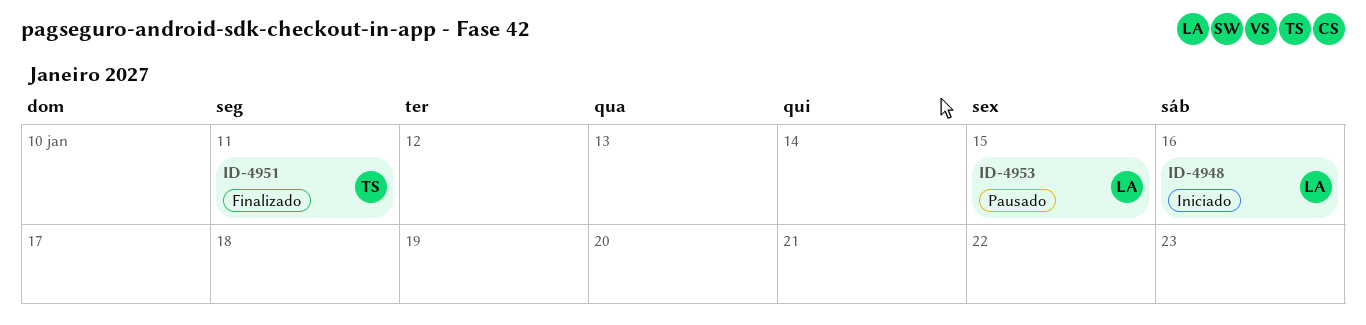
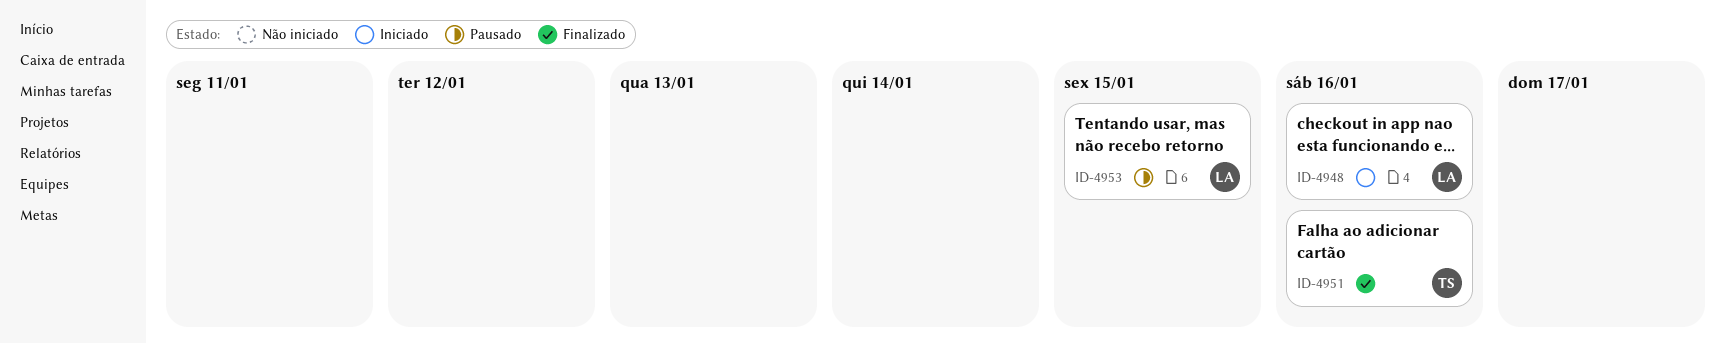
ID-4951, due: Jan 11 -> Jan 16

